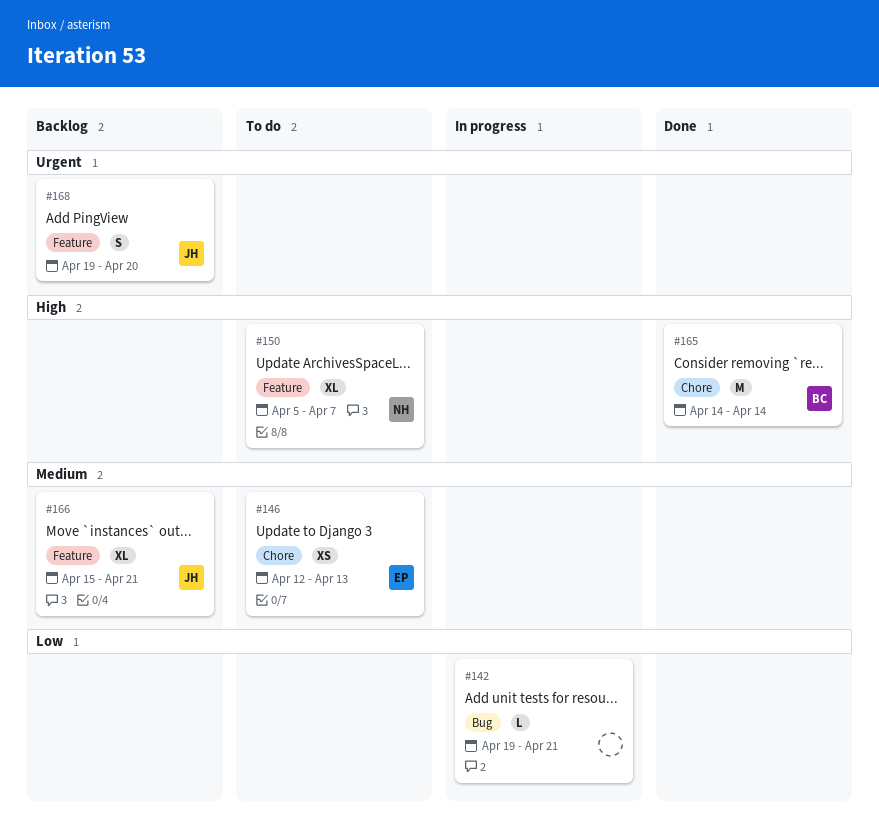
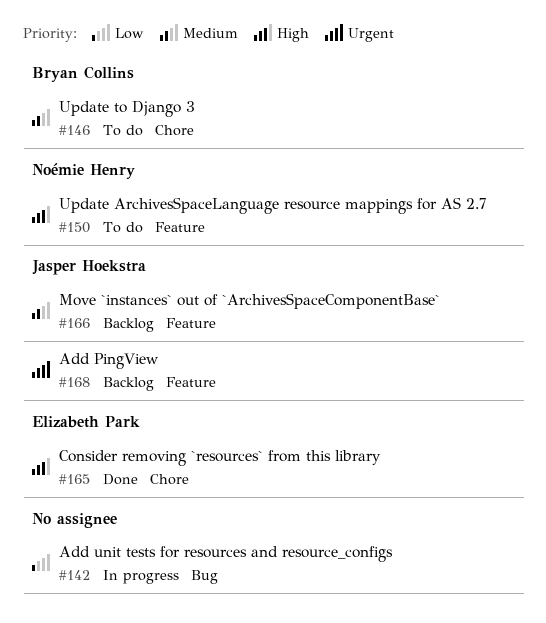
#146, owner: Elizabeth Park -> Bryan Collins
#165, owner: Bryan Collins -> Elizabeth Park

